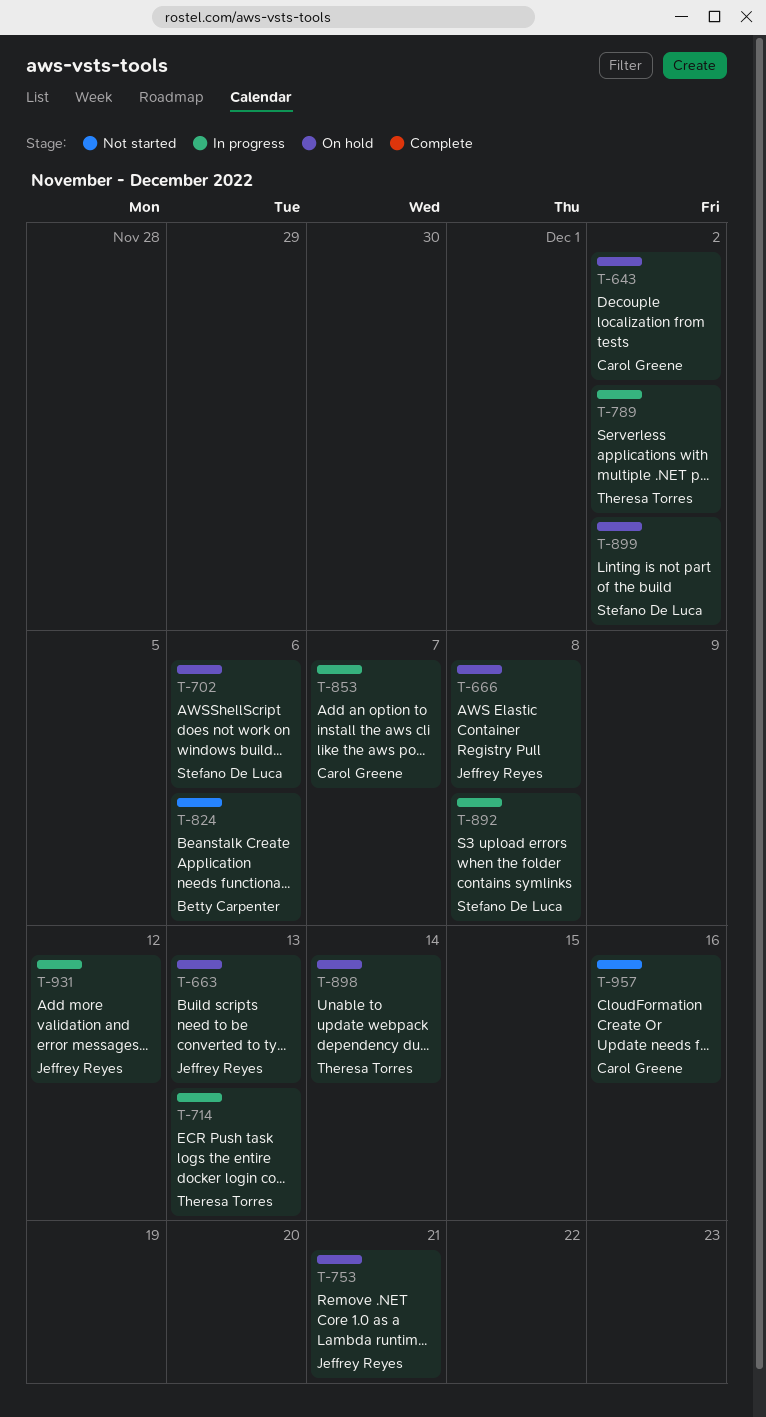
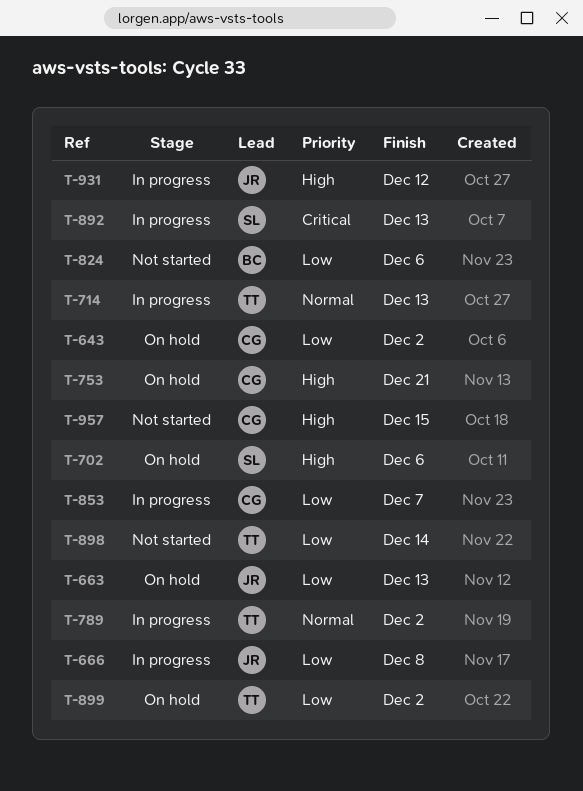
T-666, status: On hold -> In progress
T-753, owner: Jeffrey Reyes -> Carol Greene
T-892, due: Dec 8 -> Dec 13
T-898, status: On hold -> Not started
T-899, owner: Stefano De Luca -> Theresa Torres
T-957, due: Dec 16 -> Dec 15

